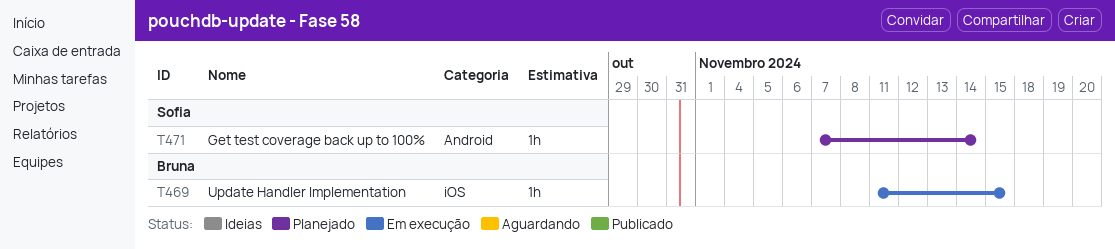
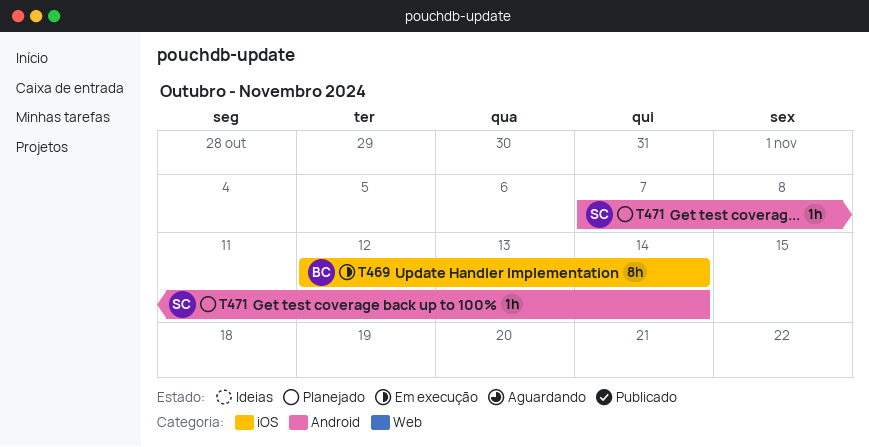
T469, estimate: 1h -> 8h
T469, start: Nov 11 -> Nov 12
T469, due: Nov 15 -> Nov 14

